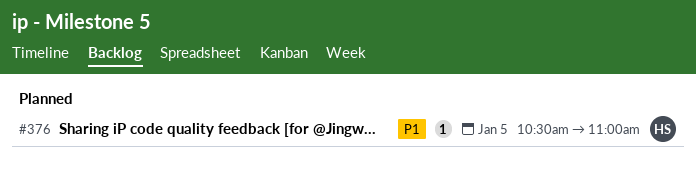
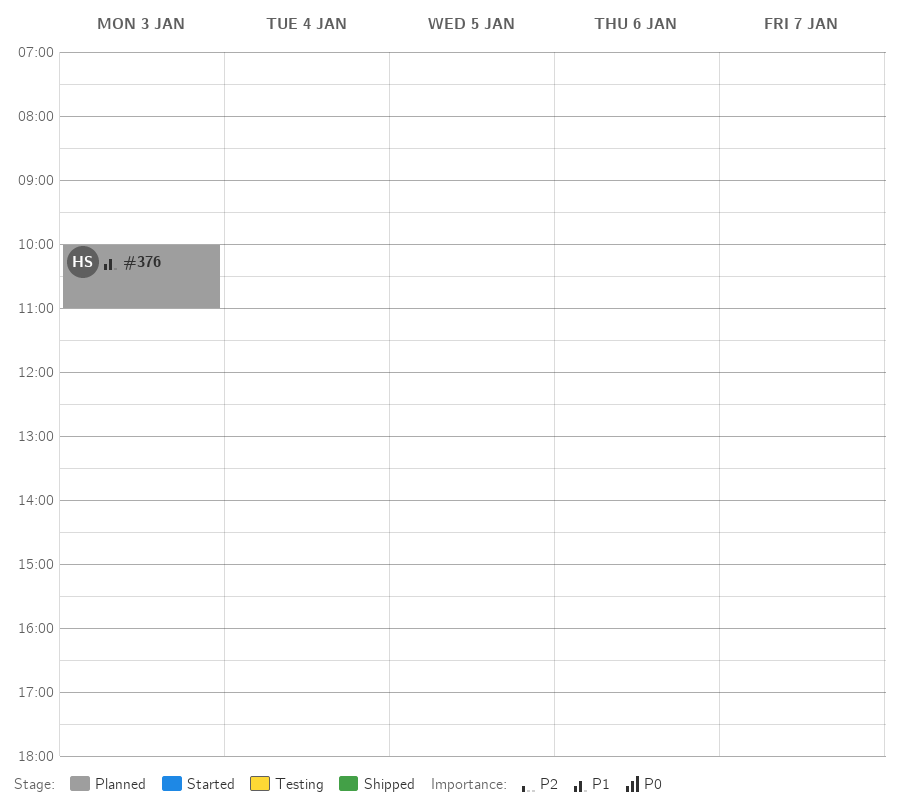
#376, day: Jan 5 -> Jan 3
#376, begins: 10:30 -> 10:00

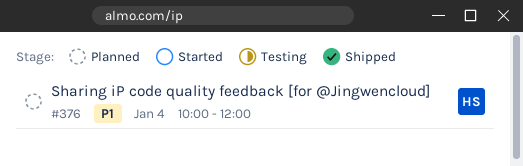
#376, day: Jan 3 -> Jan 4
#376, ends: 11:00 -> 12:00

